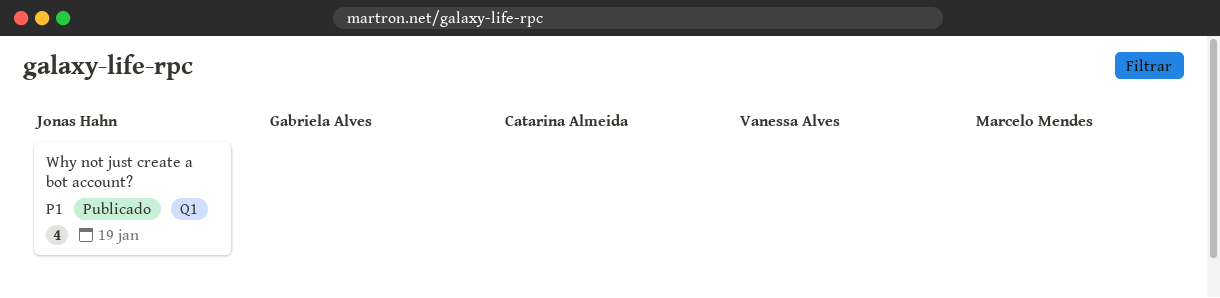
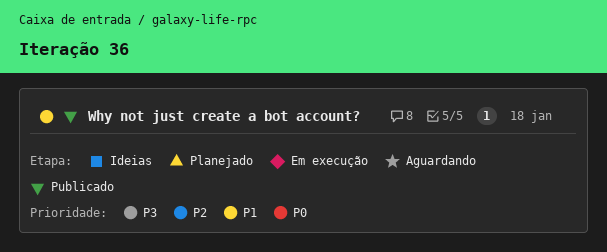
Why not just create a bot account?, estimate: 4 -> 1
Why not just create a bot account?, due: Jan 19 -> Jan 18

